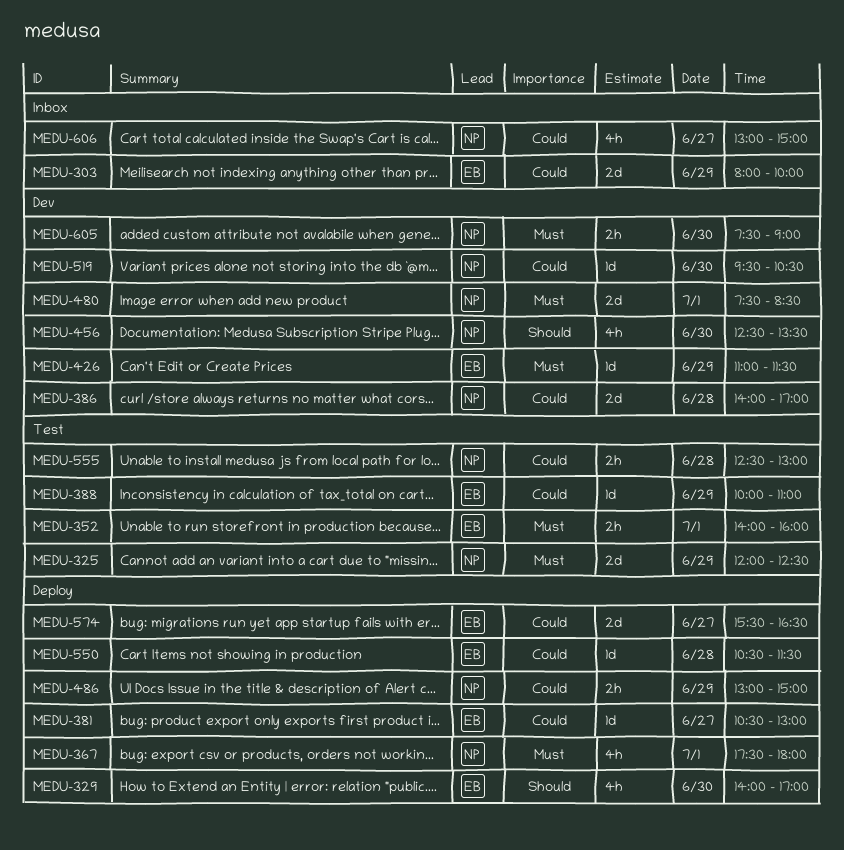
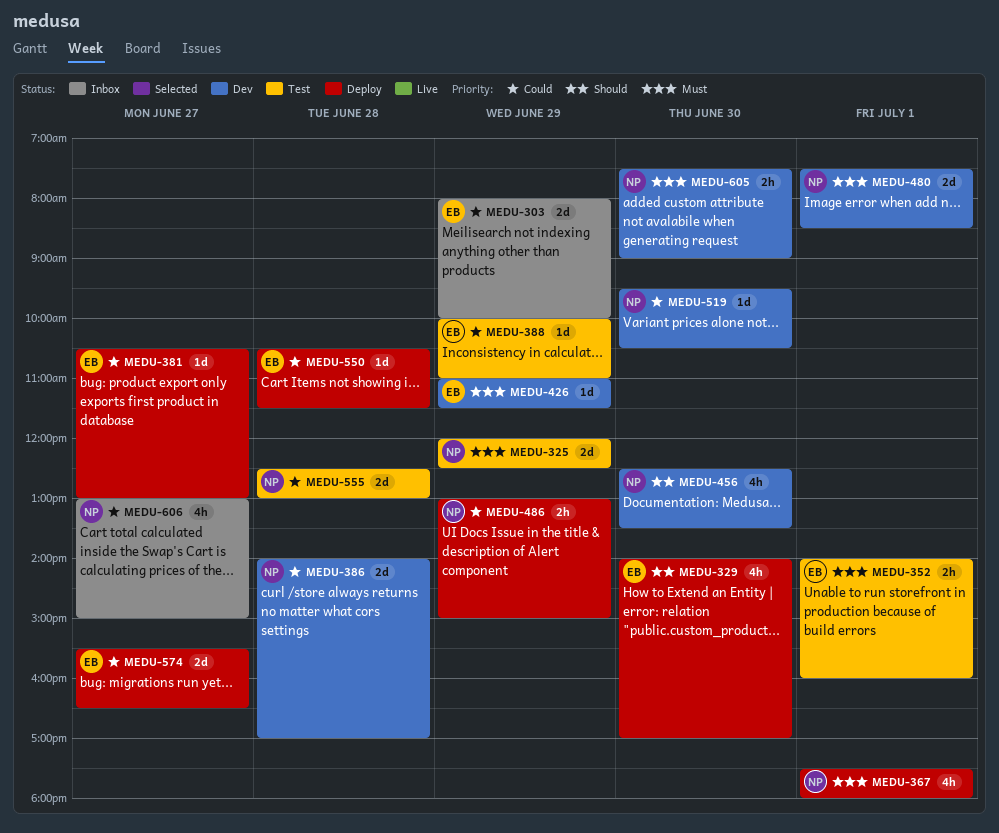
MEDU-555, estimate: 2h -> 2d

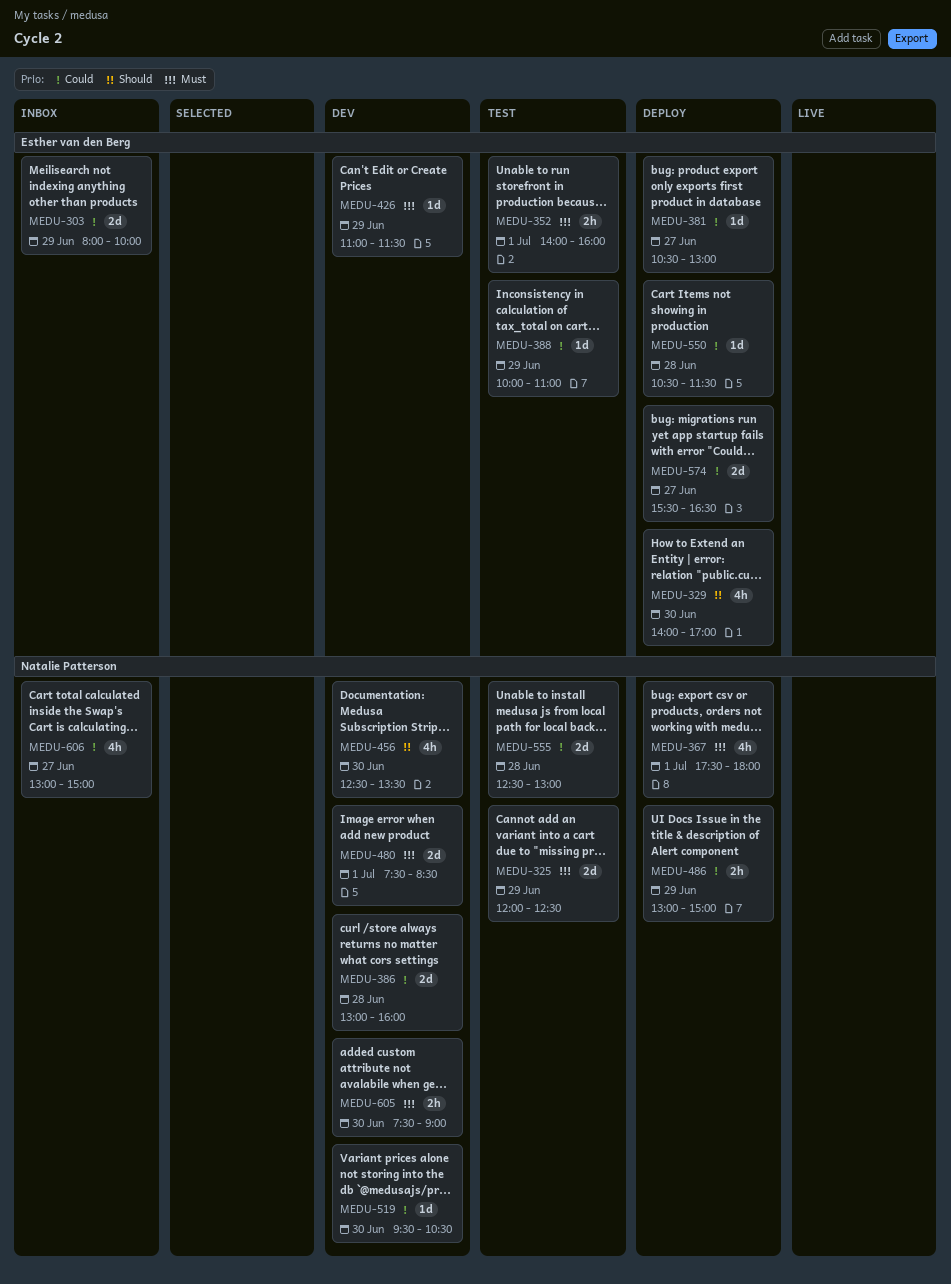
MEDU-386, begins: 14:00 -> 13:00
MEDU-386, ends: 17:00 -> 16:00

